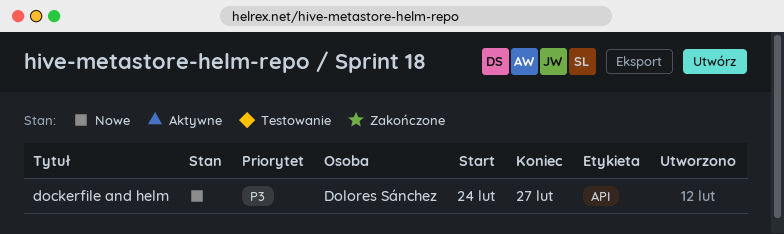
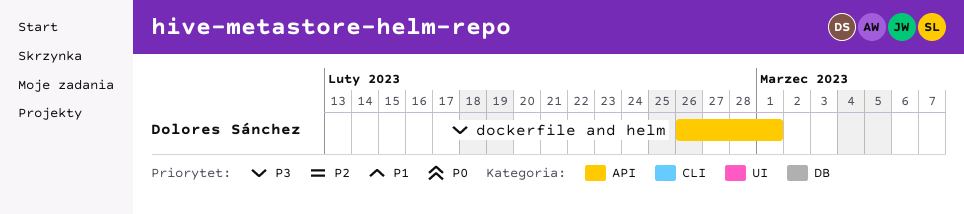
dockerfile and helm, start: Feb 24 -> Feb 26
dockerfile and helm, due: Feb 27 -> Mar 1

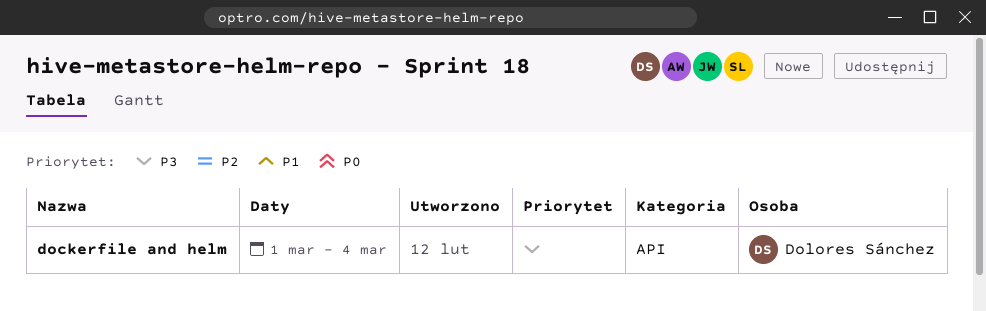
dockerfile and helm, start: Feb 26 -> Mar 1
dockerfile and helm, due: Mar 1 -> Mar 4

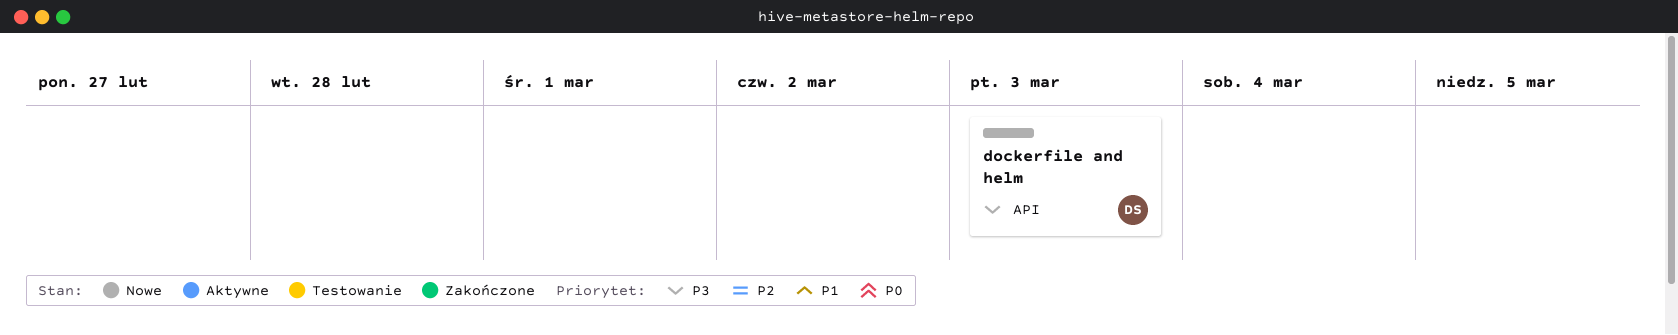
dockerfile and helm, due: Mar 4 -> Mar 3

